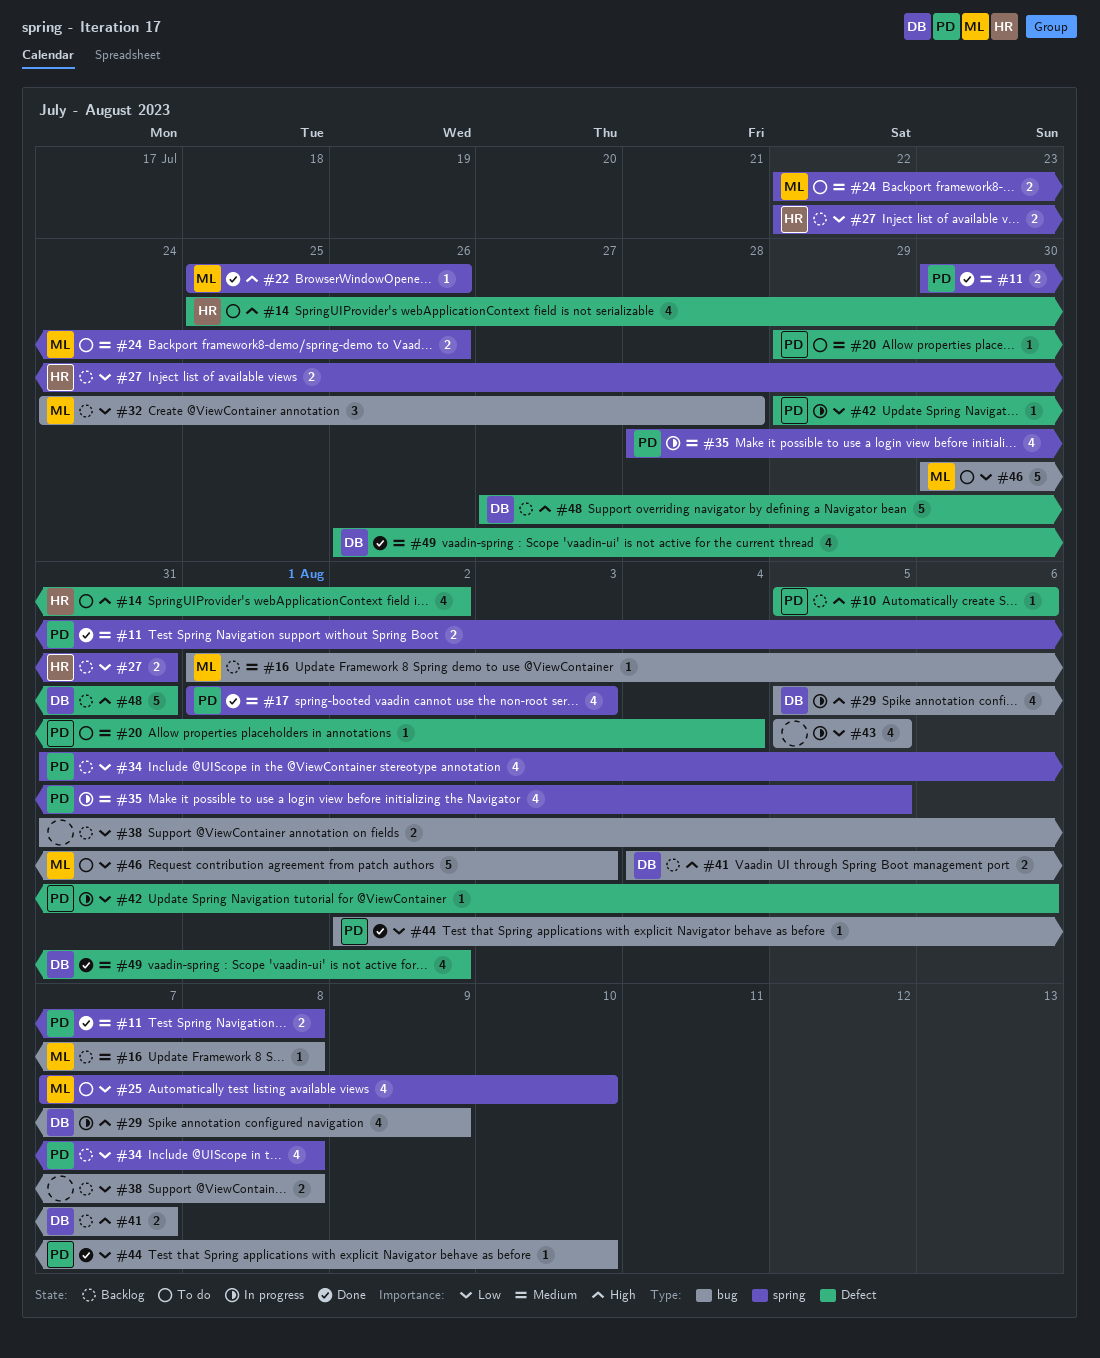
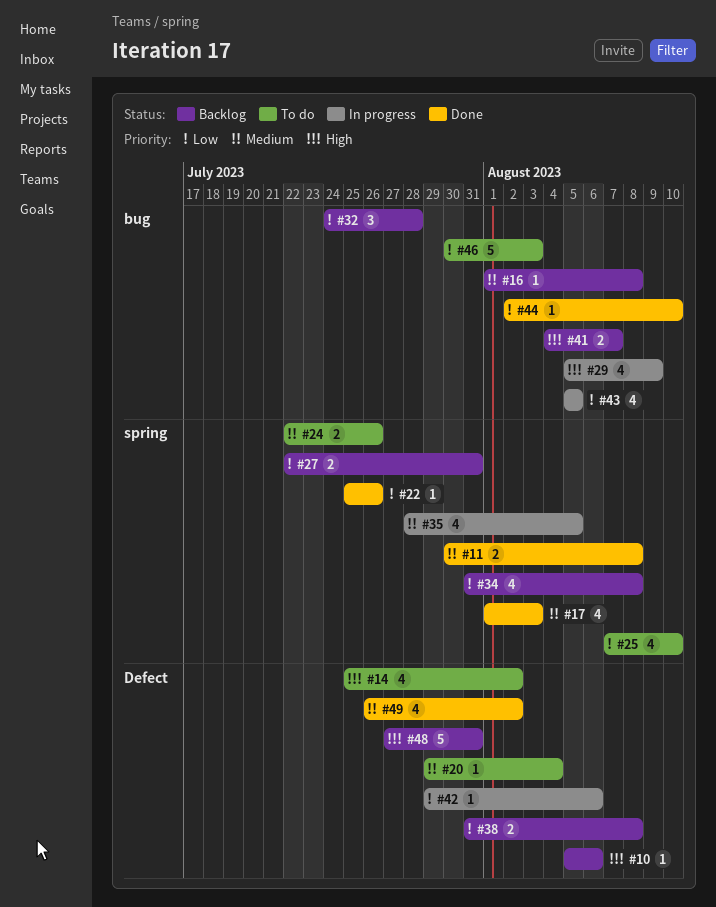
#22, priority: High -> Low
#38, label: bug -> Defect

